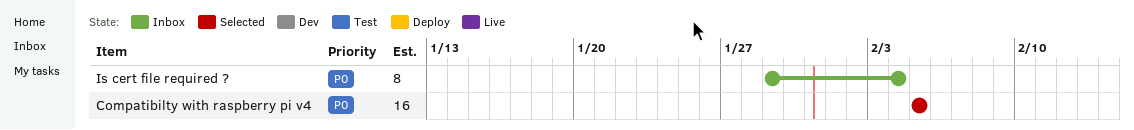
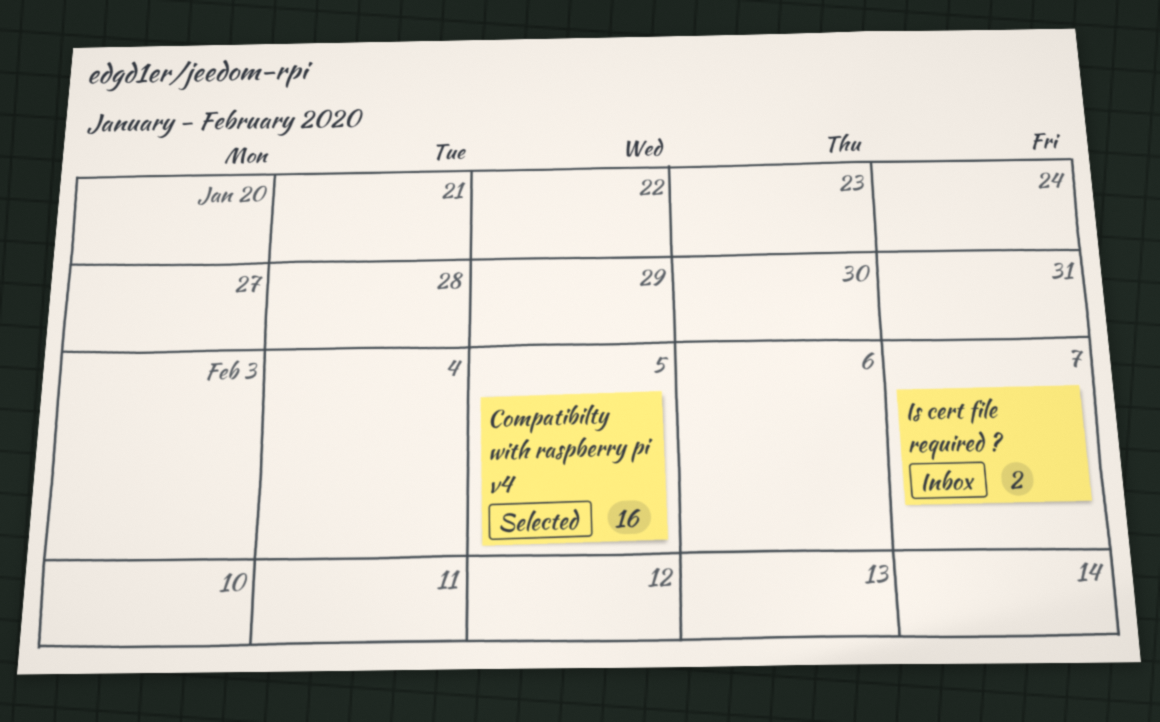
Is cert file required ?, estimate: 8 -> 2
Is cert file required ?, due: Feb 4 -> Feb 7

